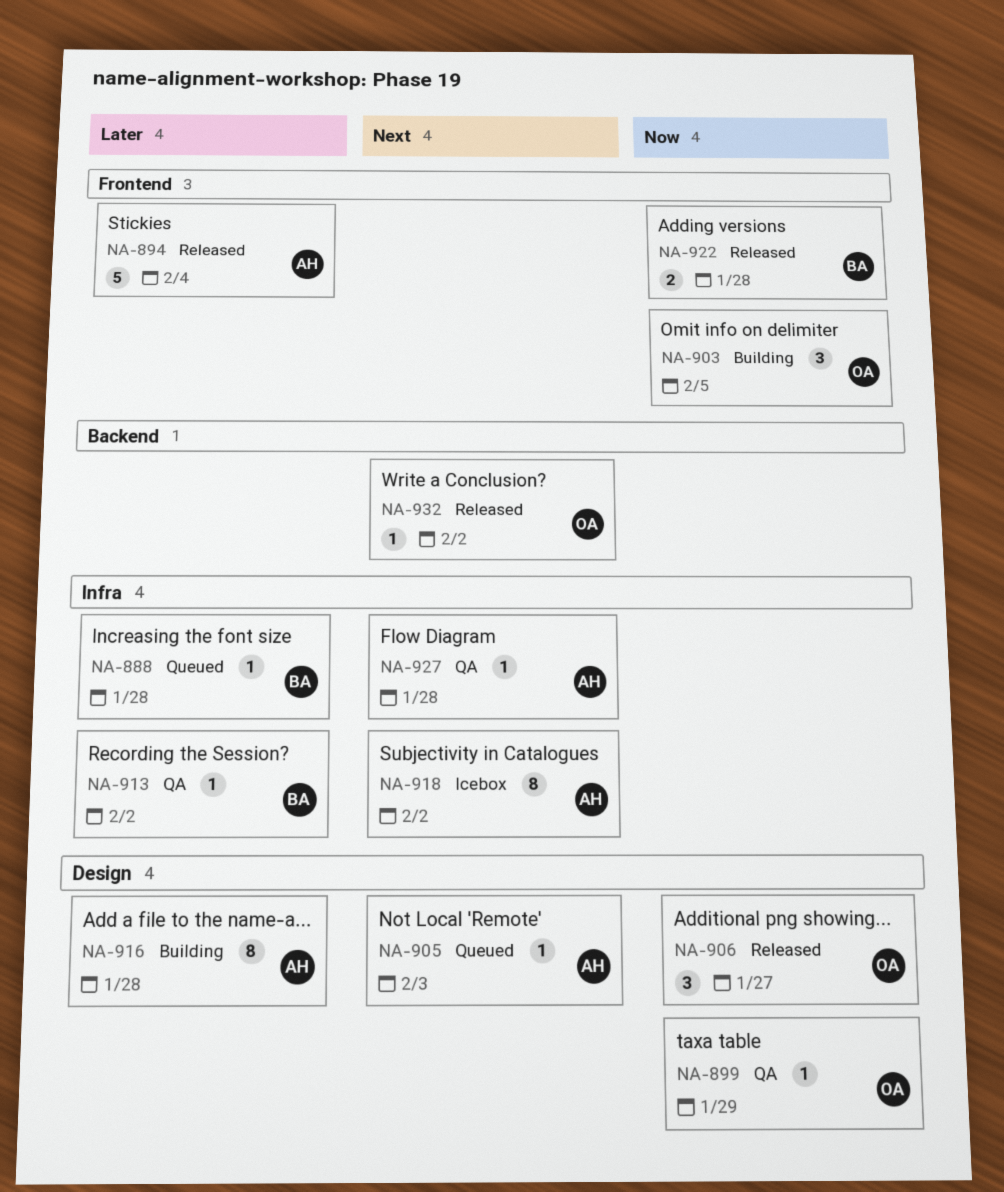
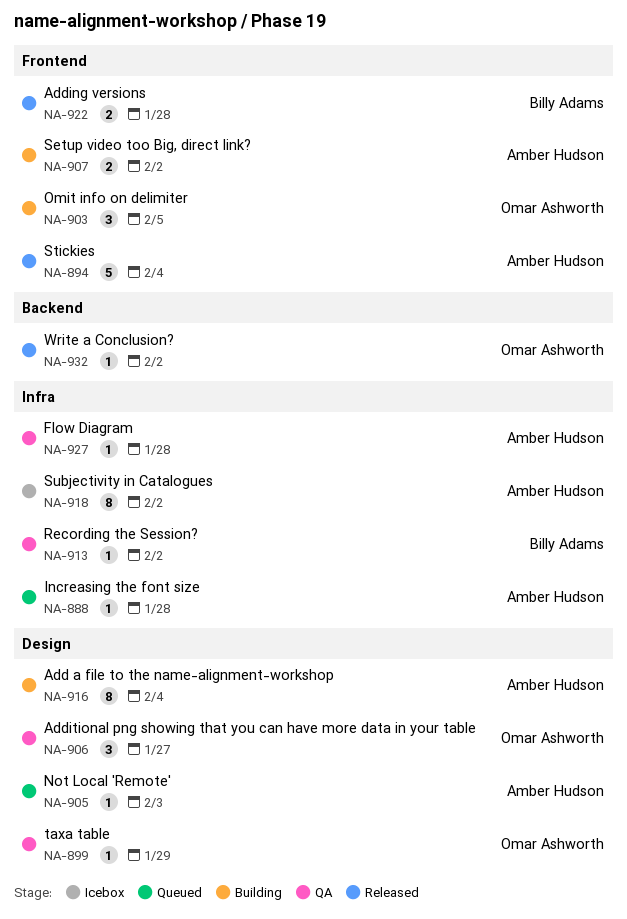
NA-888, owner: Billy Adams -> Amber Hudson
NA-906, status: Released -> QA
NA-907: none -> present
NA-916, due: Jan 28 -> Feb 4

